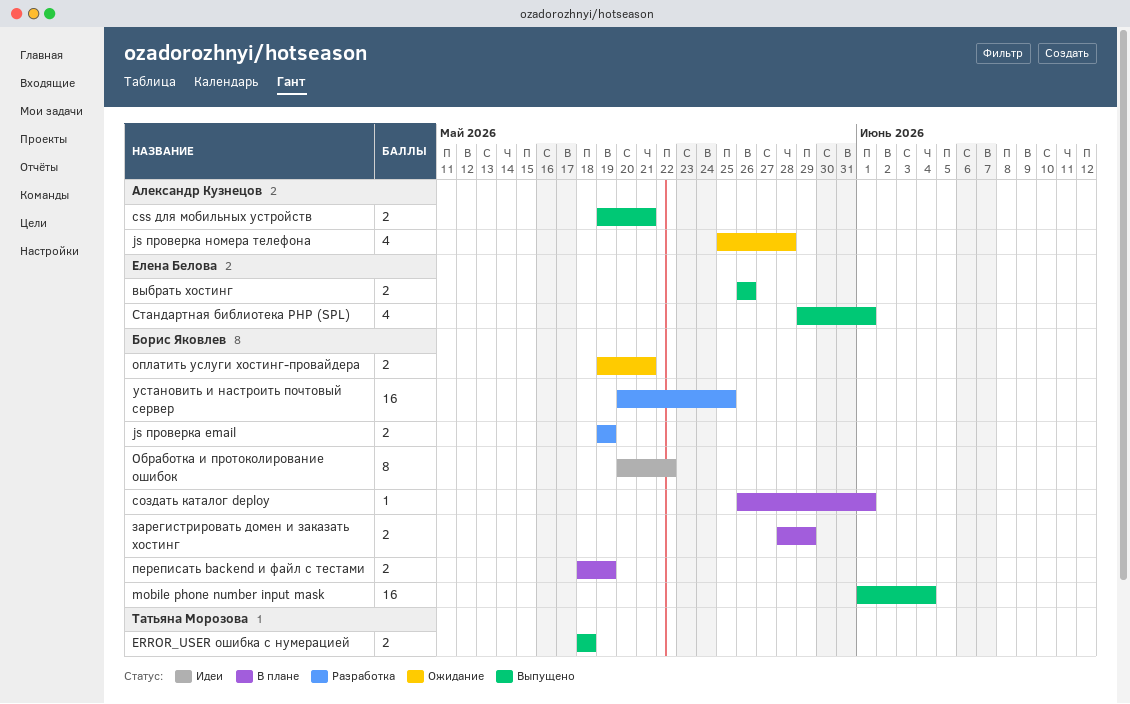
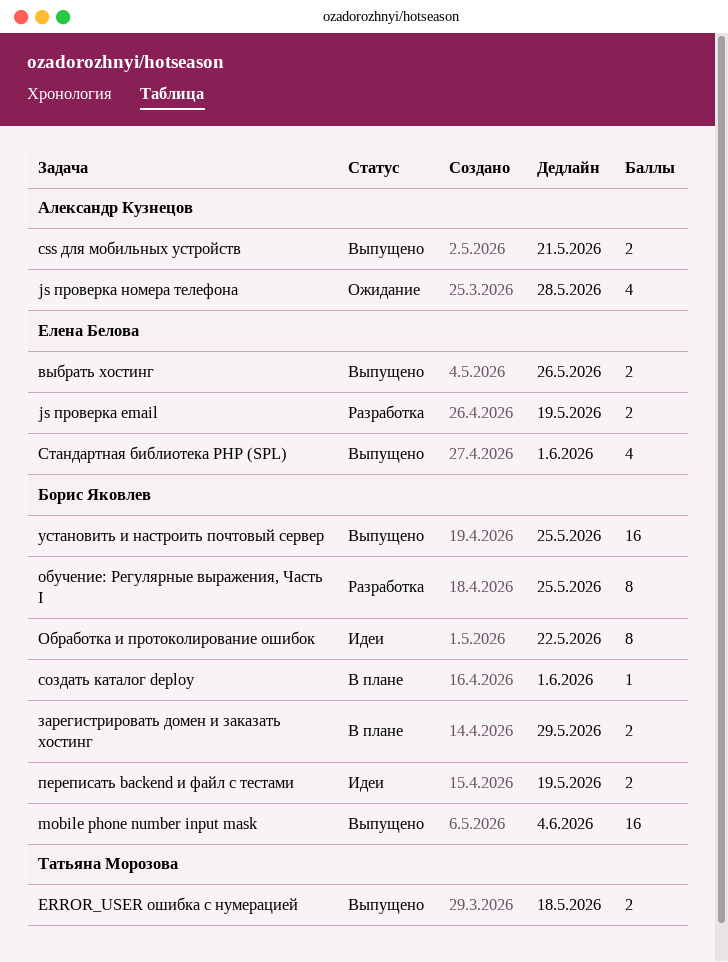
js проверка email, owner: Борис Яковлев -> Елена Белова
обучение: Регулярные выражения, Часть I: none -> present
оплатить услуги хостинг-провайдера: present -> none
переписать backend и файл с тестами, status: В плане -> Идеи
установить и настроить почтовый сервер, status: Разработка -> Выпущено

